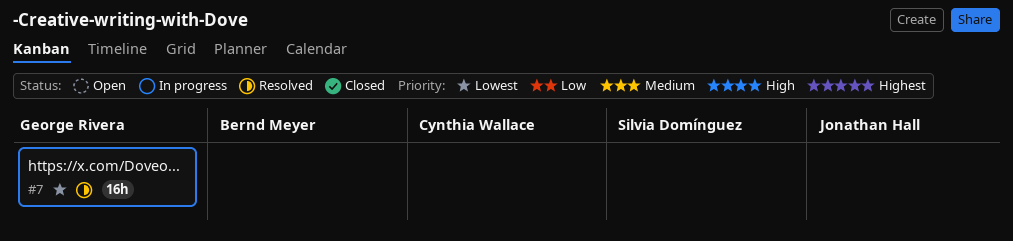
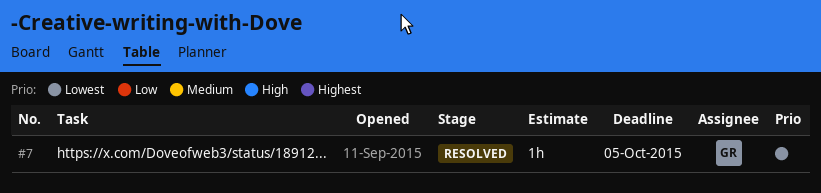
#7, estimate: 16h -> 1h

